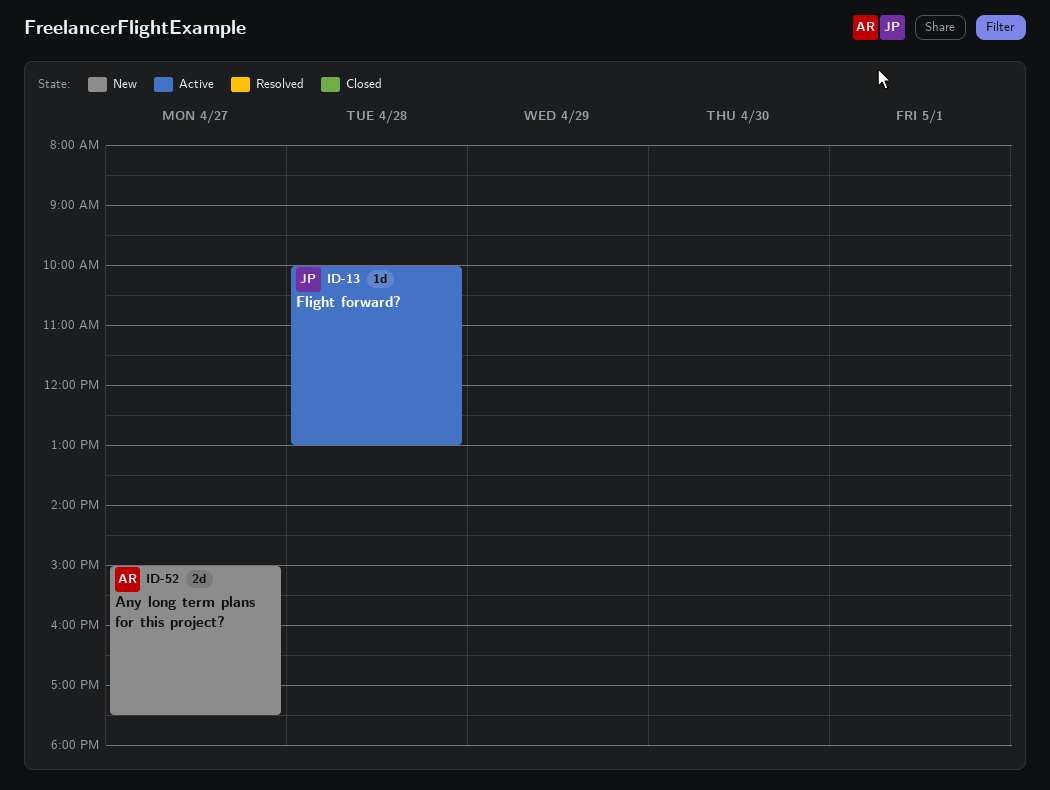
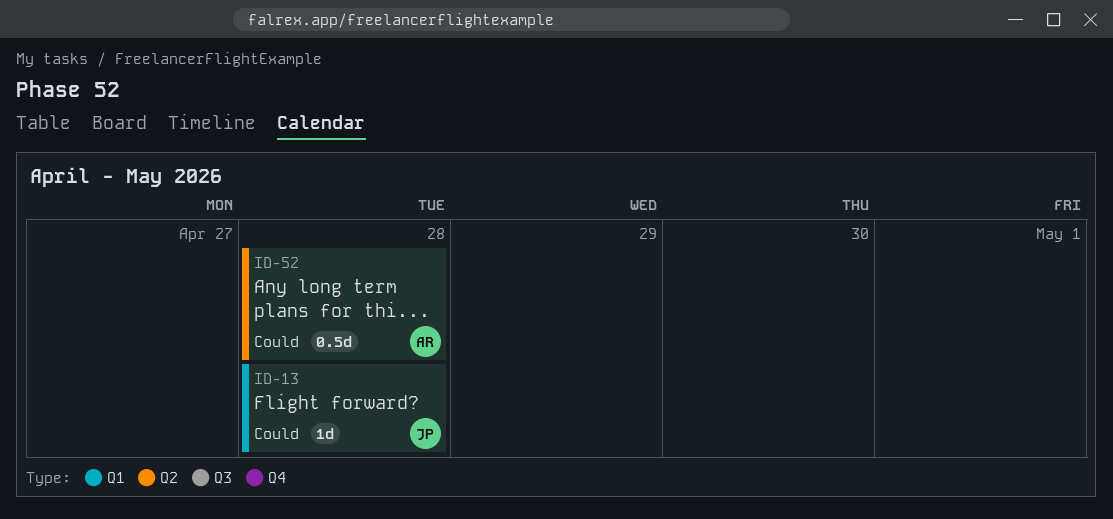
ID-52, estimate: 2d -> 0.5d
ID-52, day: Apr 27 -> Apr 28

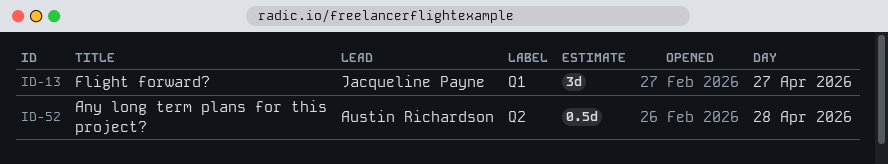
ID-13, estimate: 1d -> 3d
ID-13, day: Apr 28 -> Apr 27

